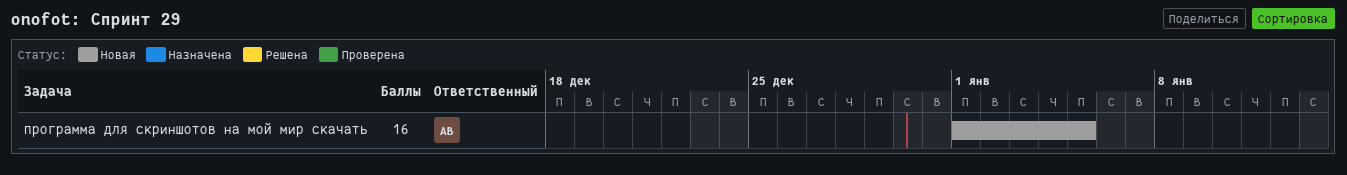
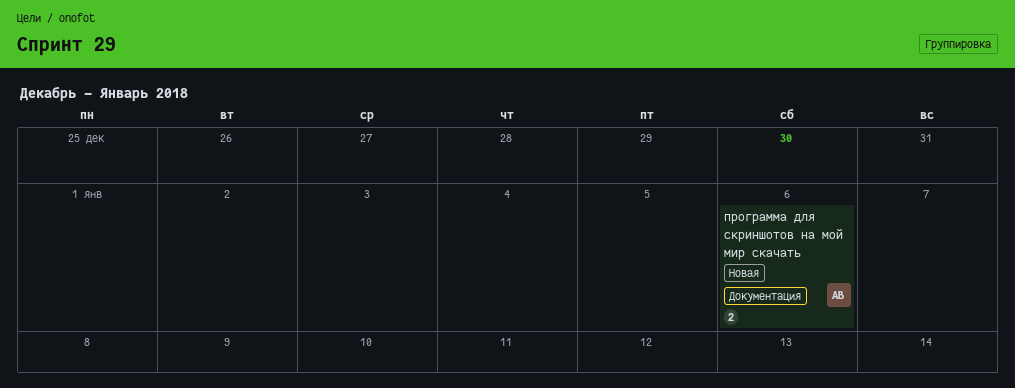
программа для скриншотов на мой мир скачать, estimate: 16 -> 2
программа для скриншотов на мой мир скачать, due: Jan 5 -> Jan 6

